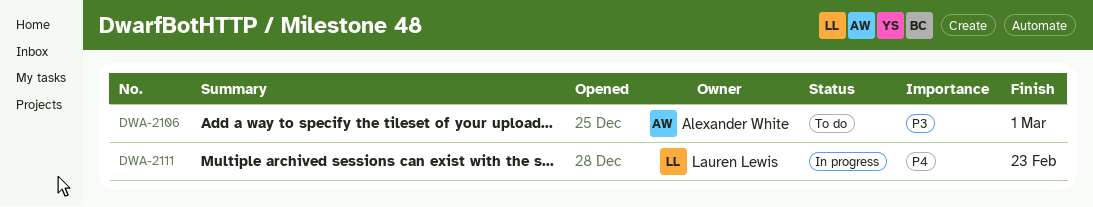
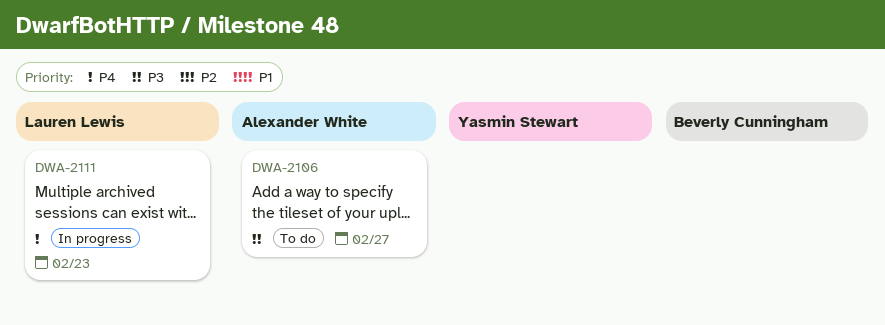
DWA-2106, due: Mar 1 -> Feb 27

